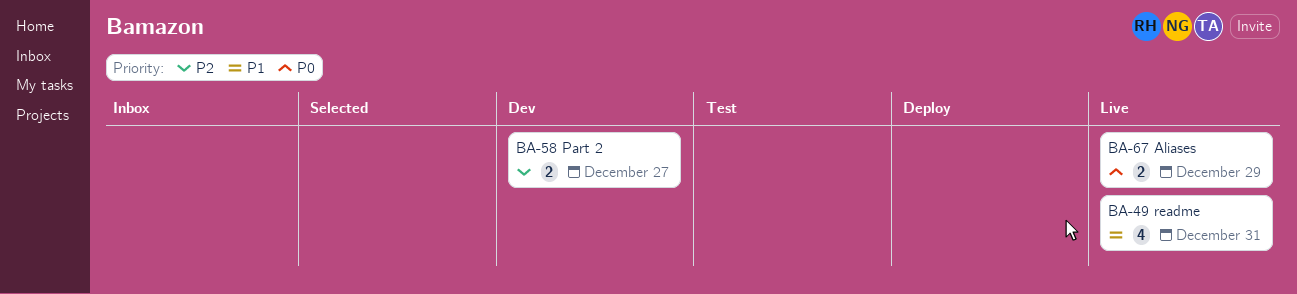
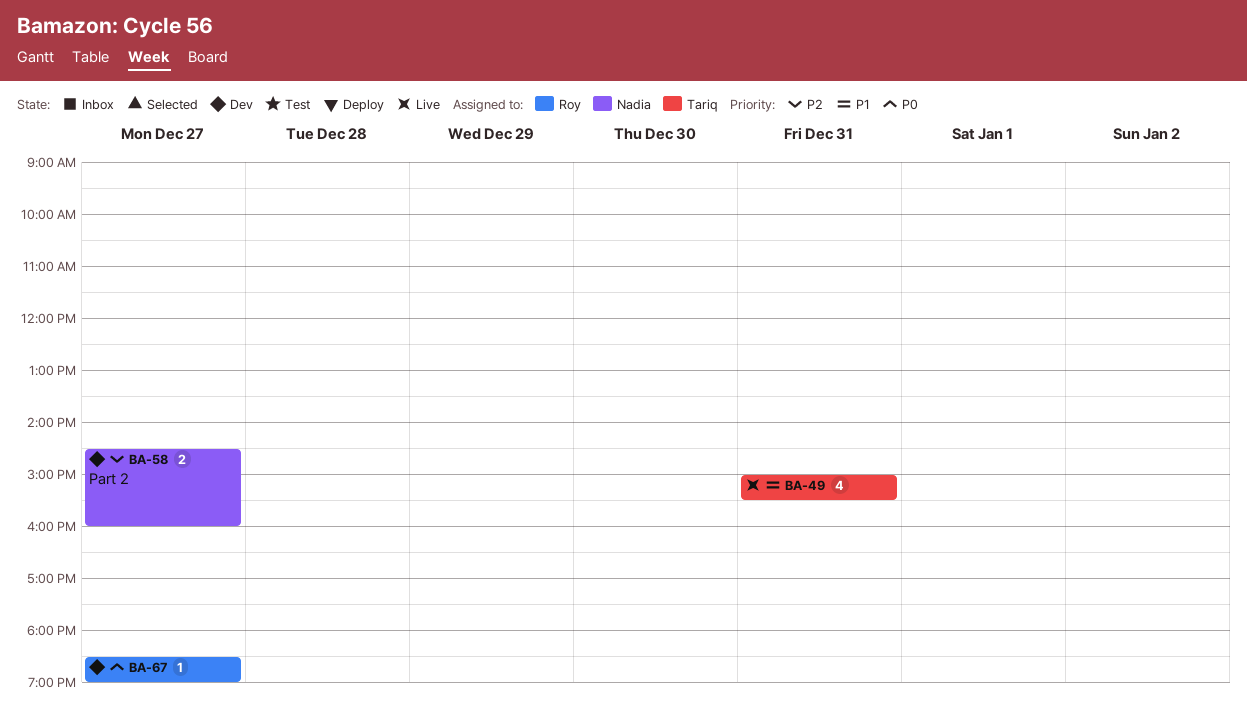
BA-67, status: Live -> Dev
BA-67, estimate: 2 -> 1
BA-67, day: Dec 29 -> Dec 27

